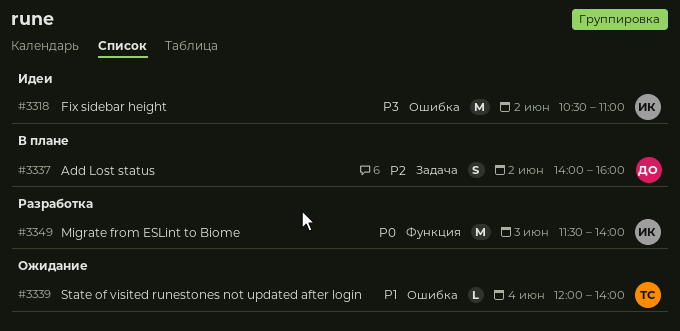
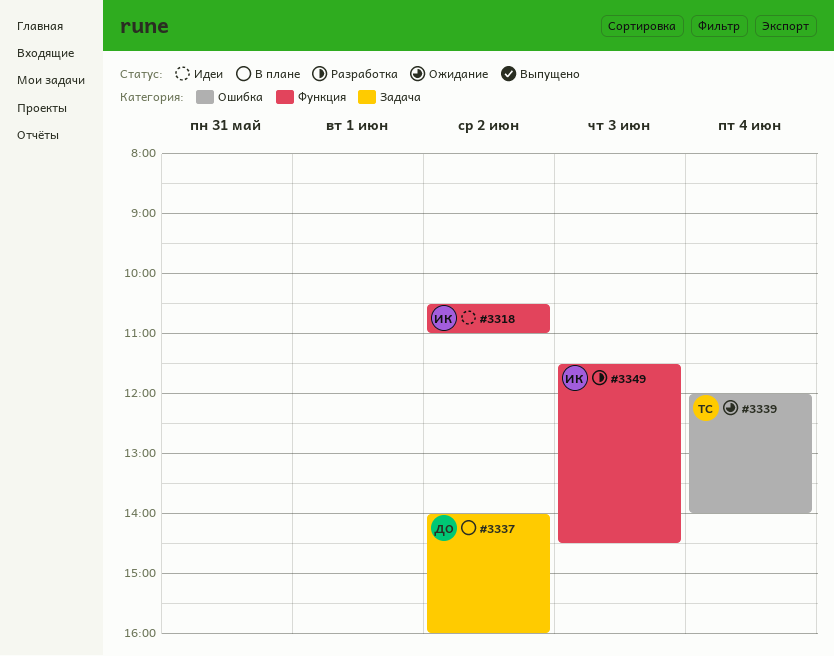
#3318, label: Ошибка -> Функция
#3349, ends: 14:00 -> 14:30

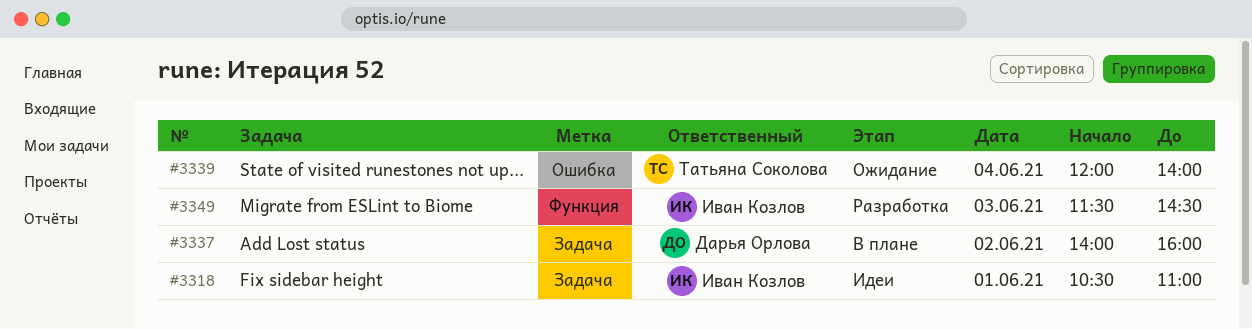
#3318, label: Функция -> Задача
#3318, day: Jun 2 -> Jun 1

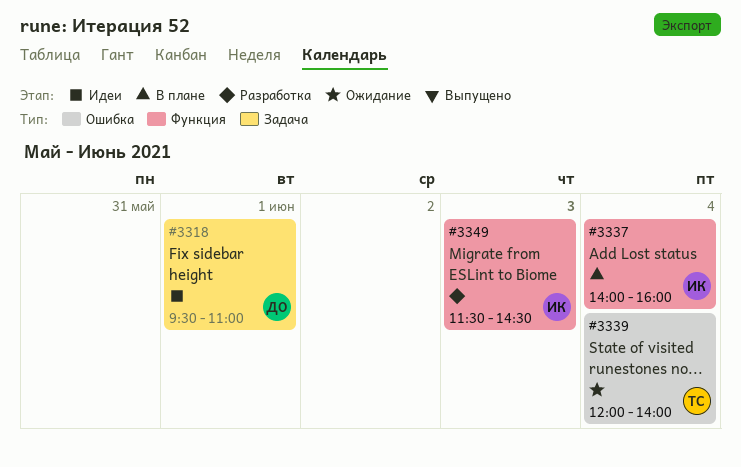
#3318, owner: Иван Козлов -> Дарья Орлова
#3318, begins: 10:30 -> 09:30
#3337, owner: Дарья Орлова -> Иван Козлов
#3337, label: Задача -> Функция
#3337, day: Jun 2 -> Jun 4

